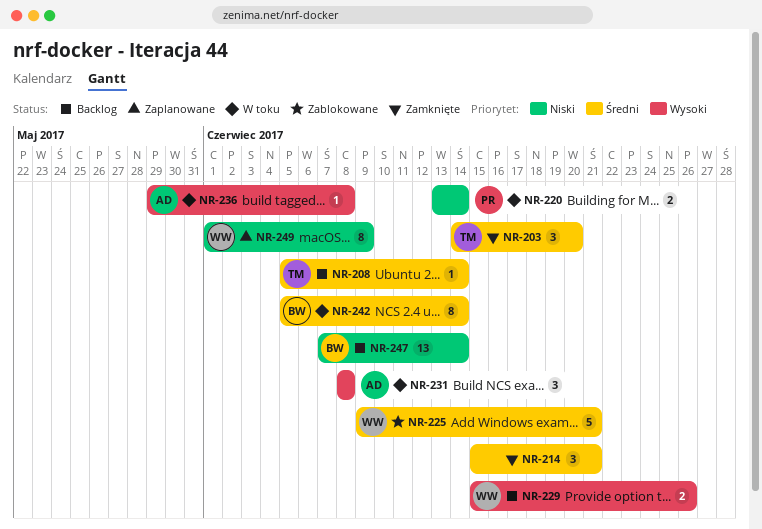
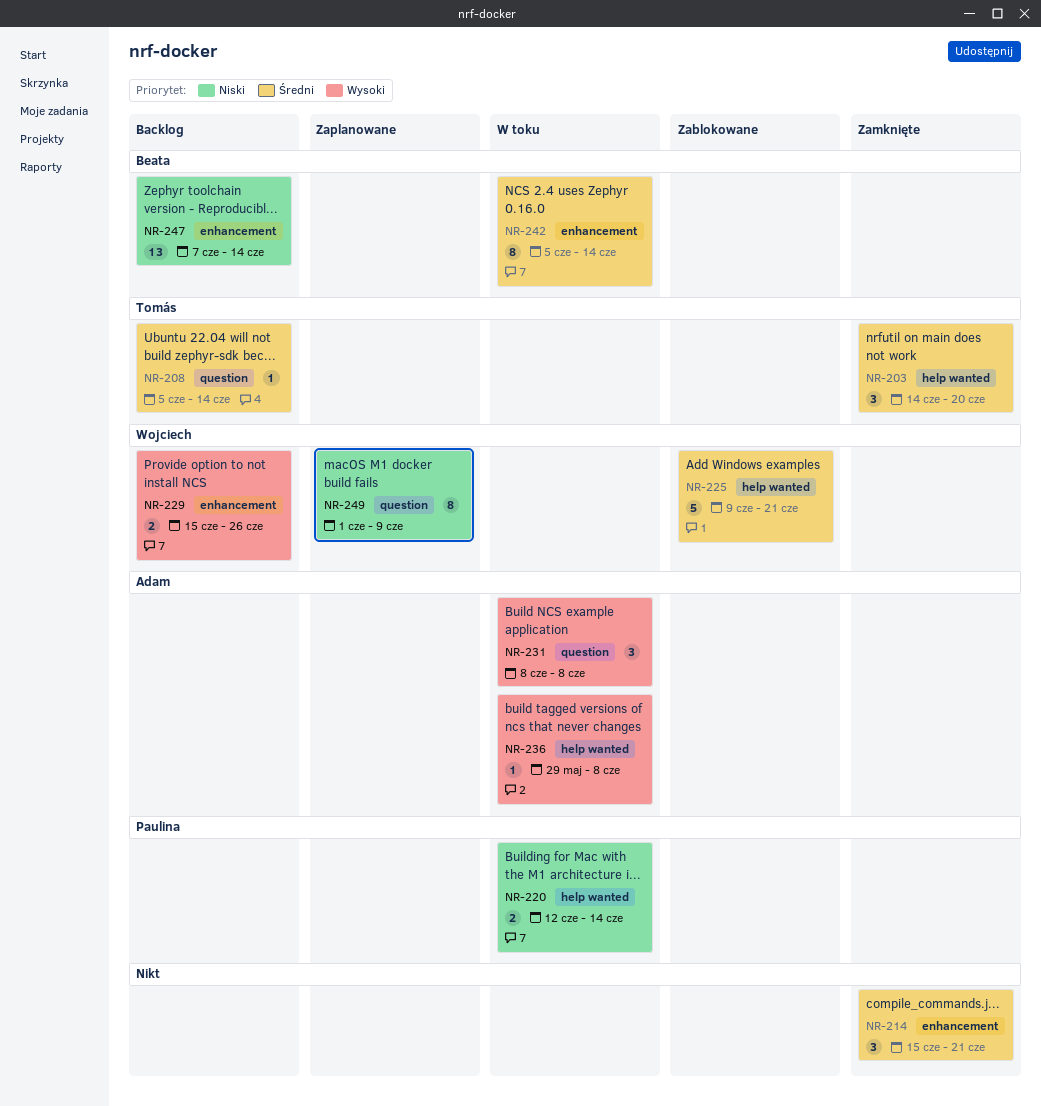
NR-220, start: Jun 13 -> Jun 12

